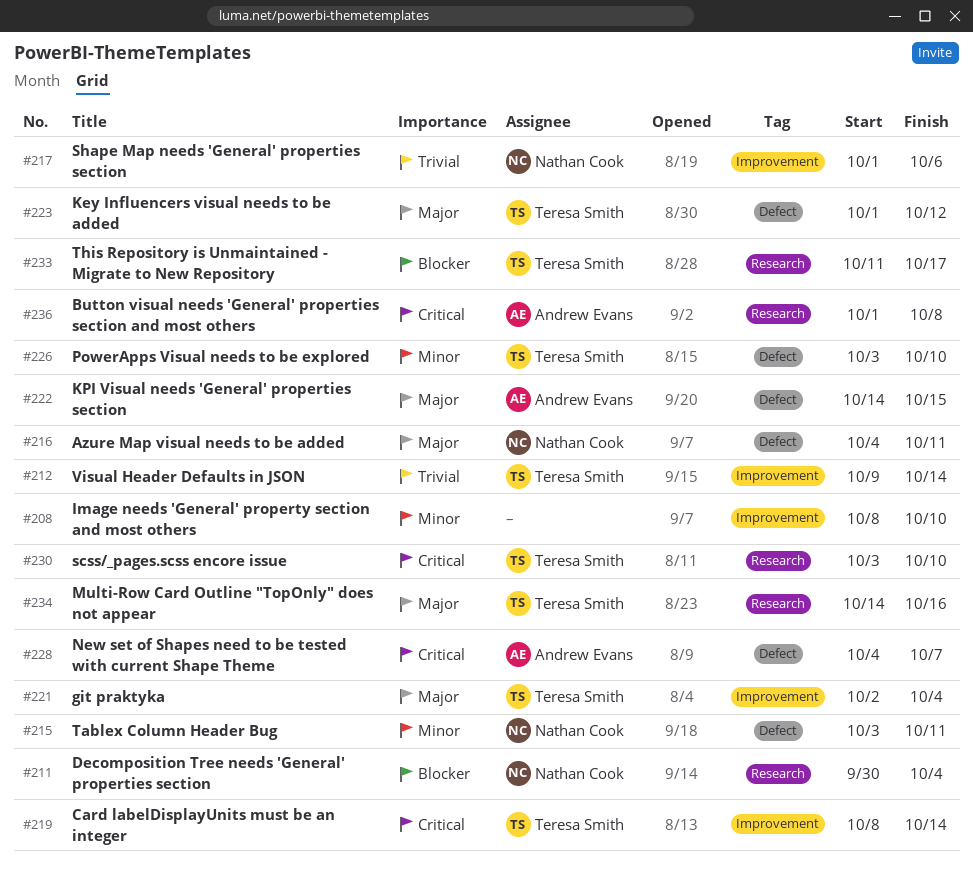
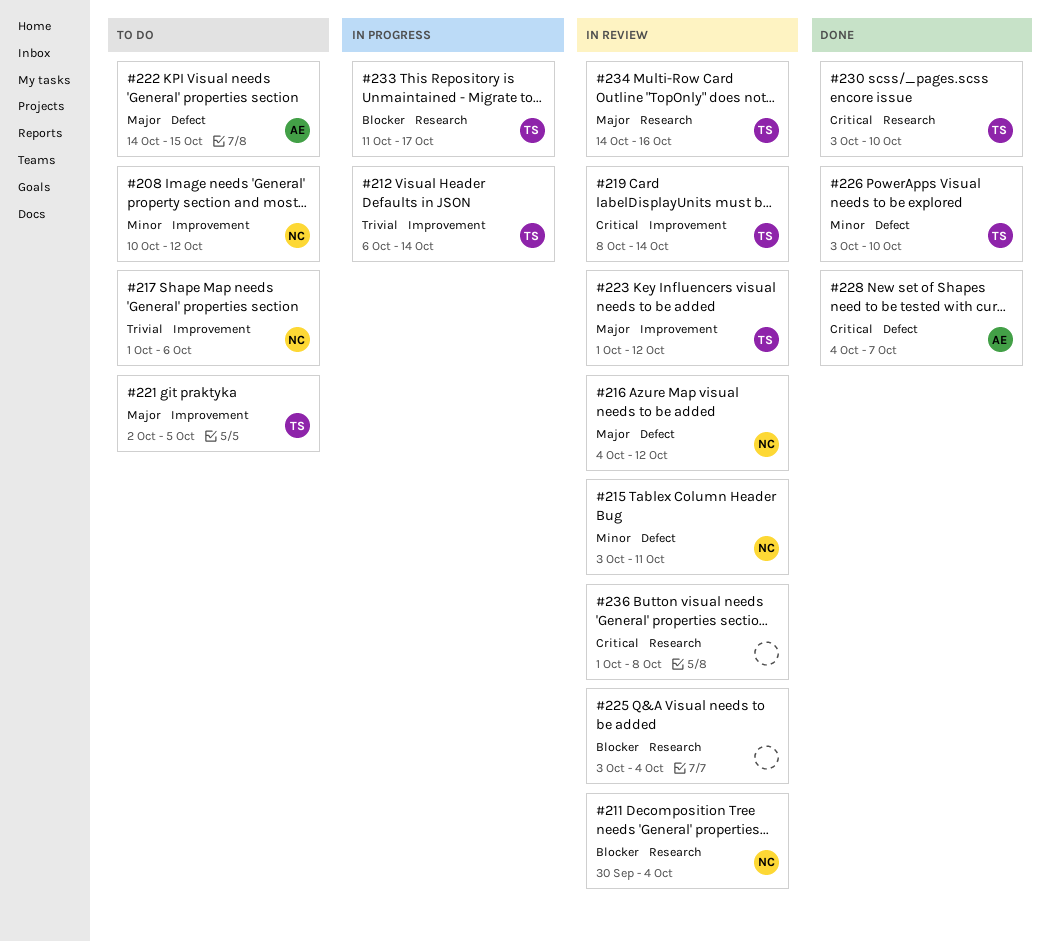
#208, owner: none -> Nathan Cook
#208, start: Oct 8 -> Oct 10
#208, due: Oct 10 -> Oct 12
#212, start: Oct 9 -> Oct 6
#216, due: Oct 11 -> Oct 12
#221, due: Oct 4 -> Oct 5
#223, label: Defect -> Improvement
#225: none -> present
#236, owner: Andrew Evans -> none

